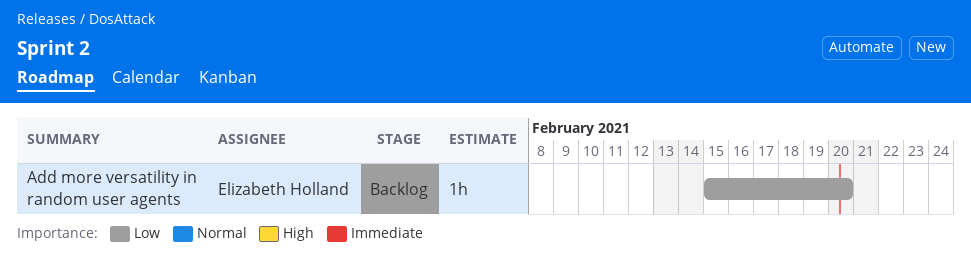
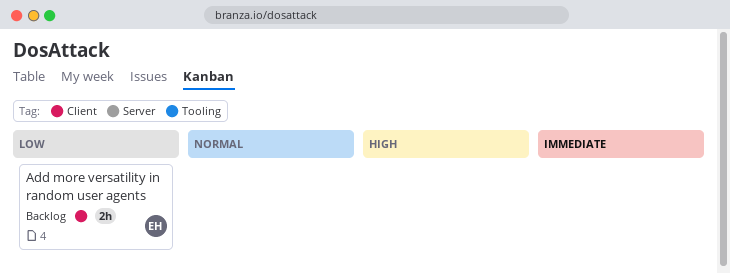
Add more versatility in random user agents, estimate: 1h -> 2h

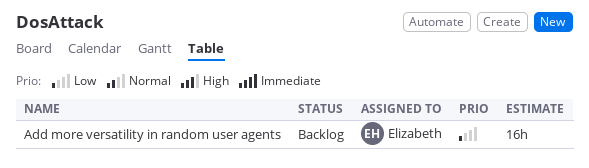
Add more versatility in random user agents, estimate: 2h -> 16h

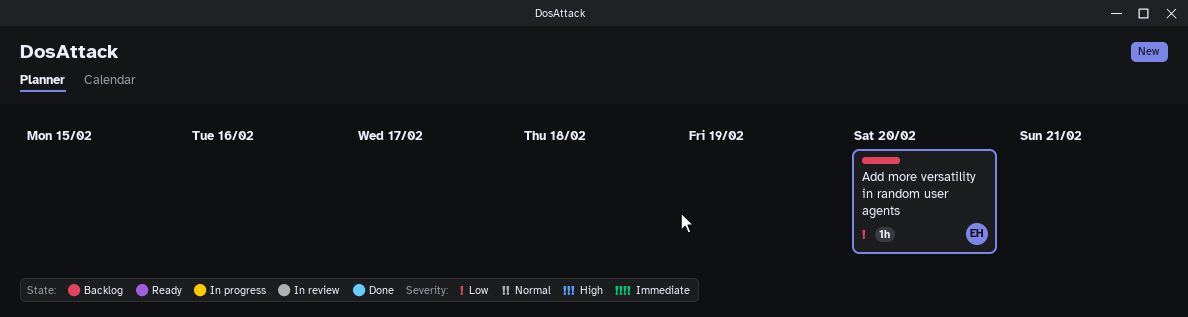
Add more versatility in random user agents, estimate: 16h -> 1h

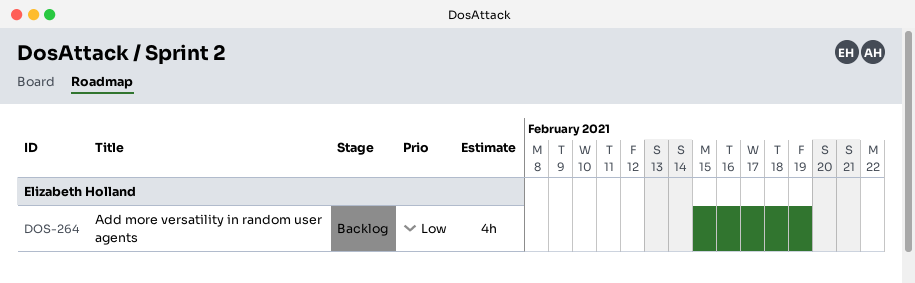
Add more versatility in random user agents, estimate: 1h -> 4h
Add more versatility in random user agents, due: Feb 20 -> Feb 19

